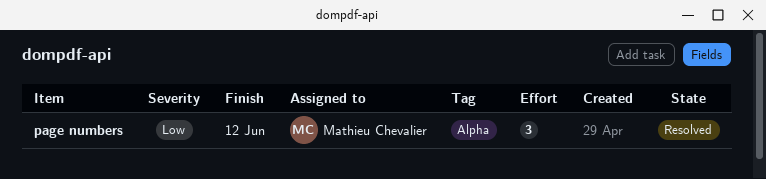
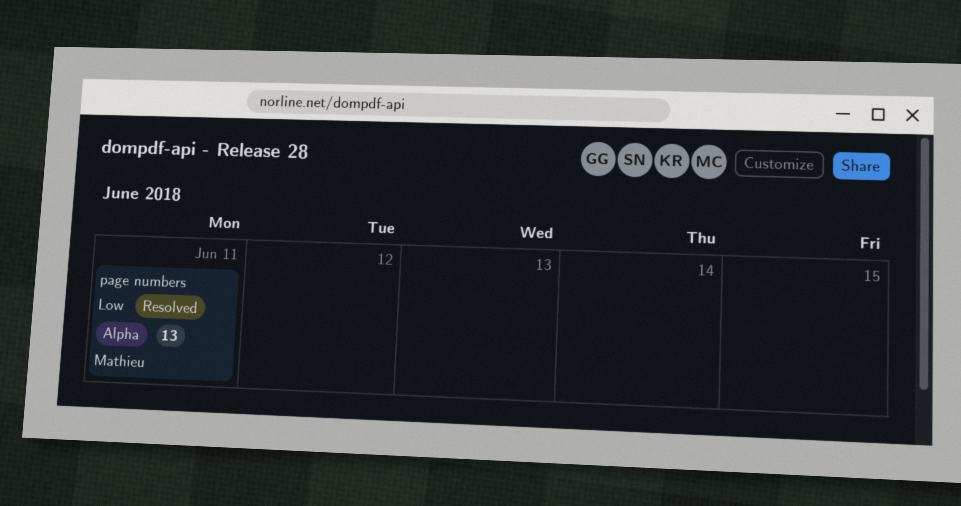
page numbers, estimate: 3 -> 13
page numbers, due: Jun 12 -> Jun 11

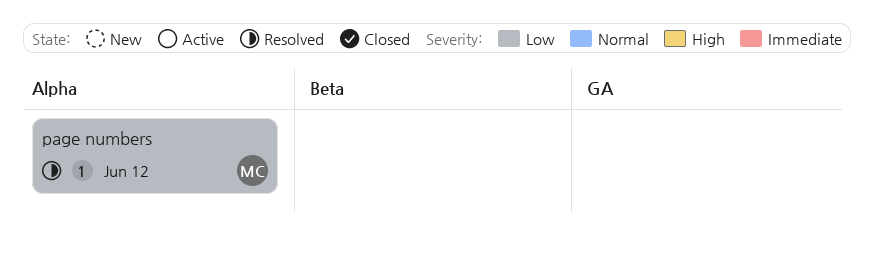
page numbers, estimate: 13 -> 1
page numbers, due: Jun 11 -> Jun 12

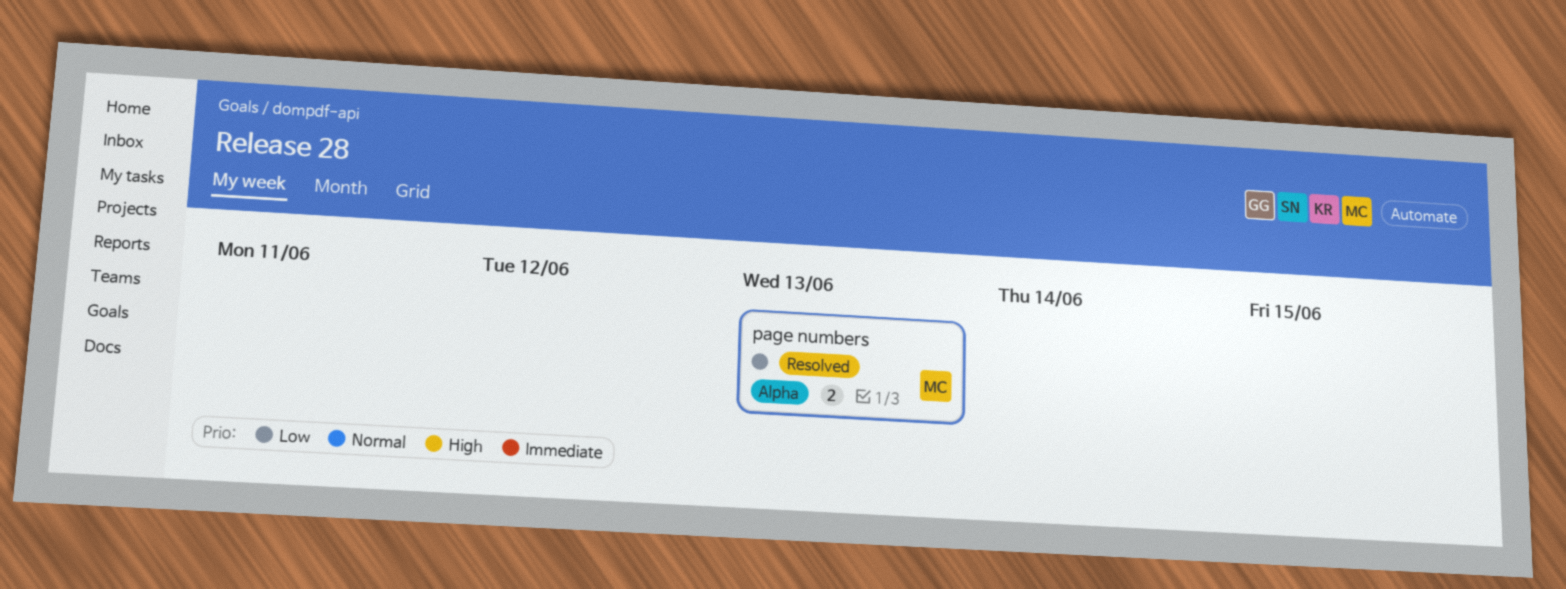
page numbers, estimate: 1 -> 2
page numbers, due: Jun 12 -> Jun 13

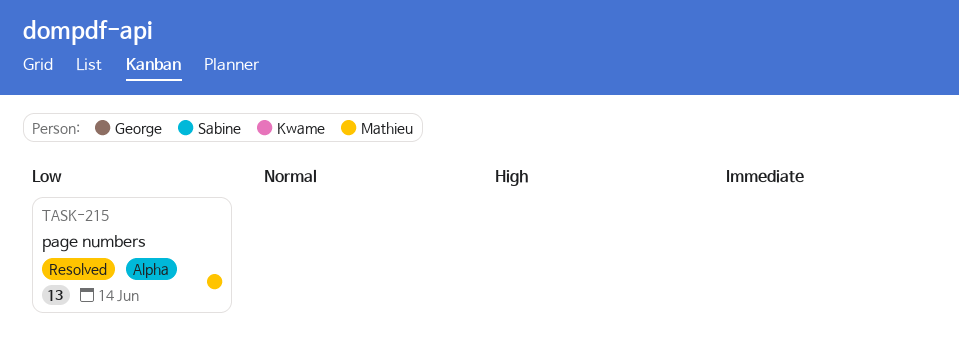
page numbers, estimate: 2 -> 13
page numbers, due: Jun 13 -> Jun 14

